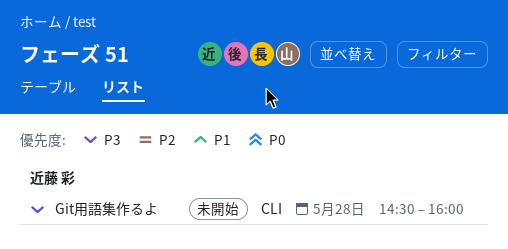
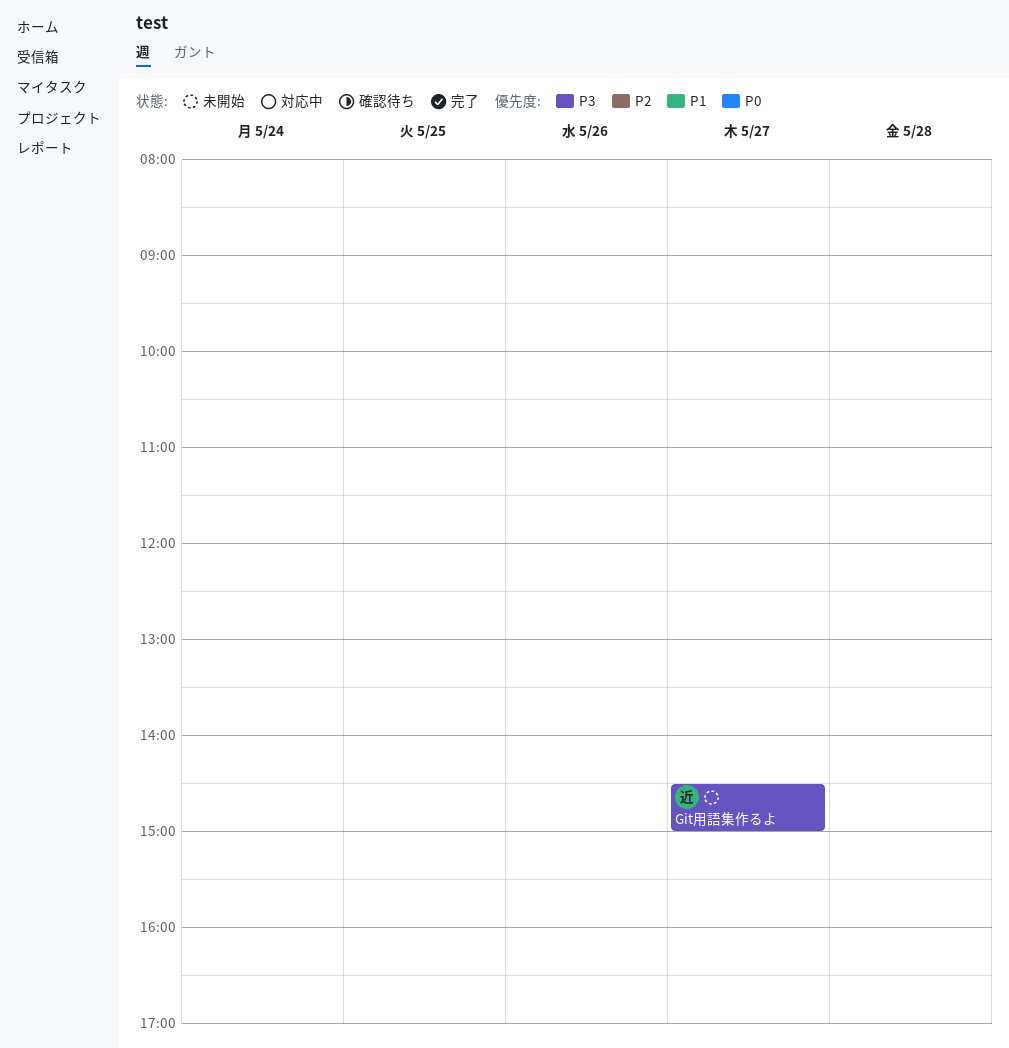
Git用語集作るよ, day: May 28 -> May 27
Git用語集作るよ, ends: 16:00 -> 15:00

